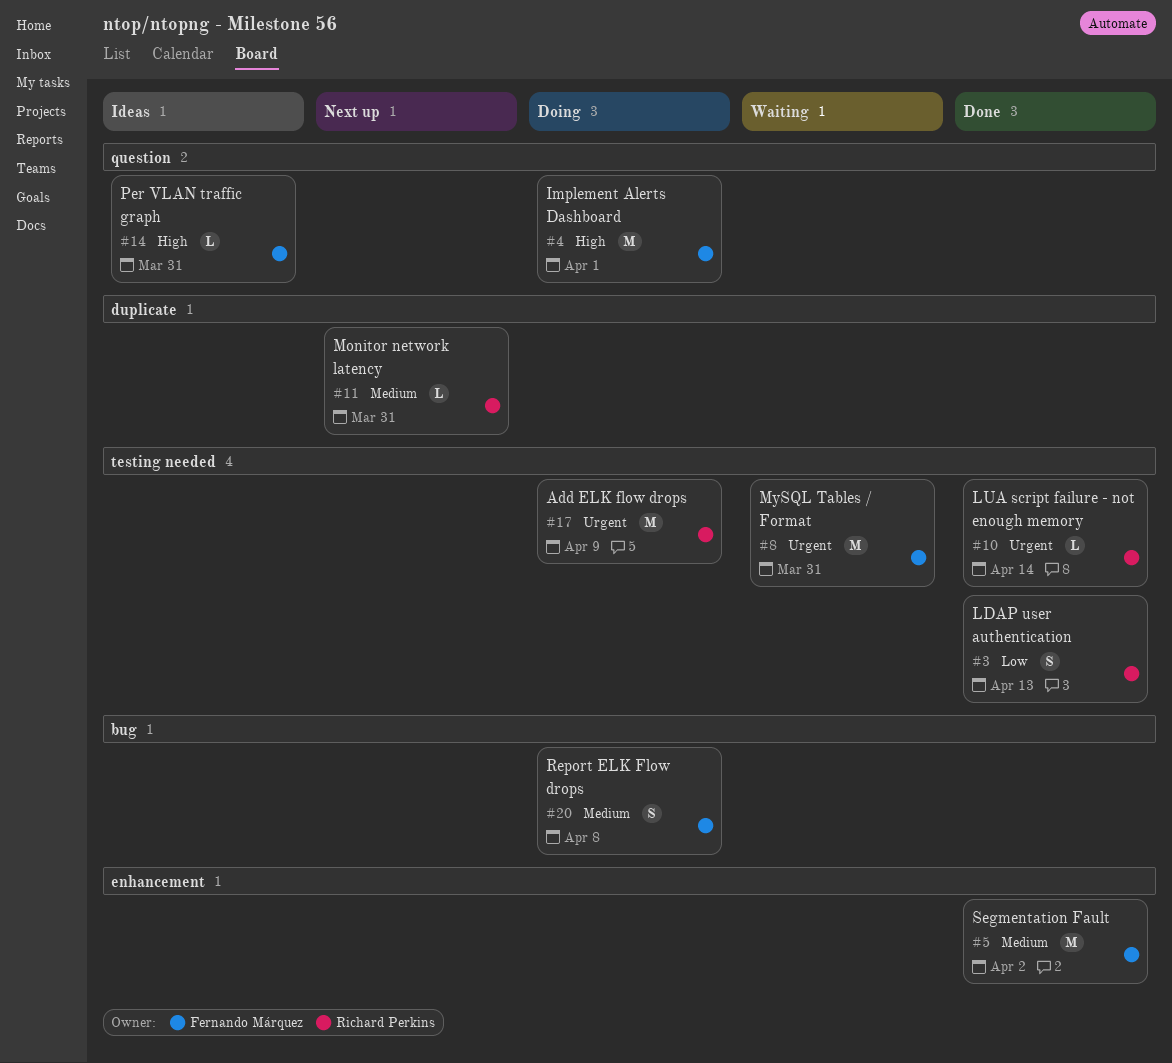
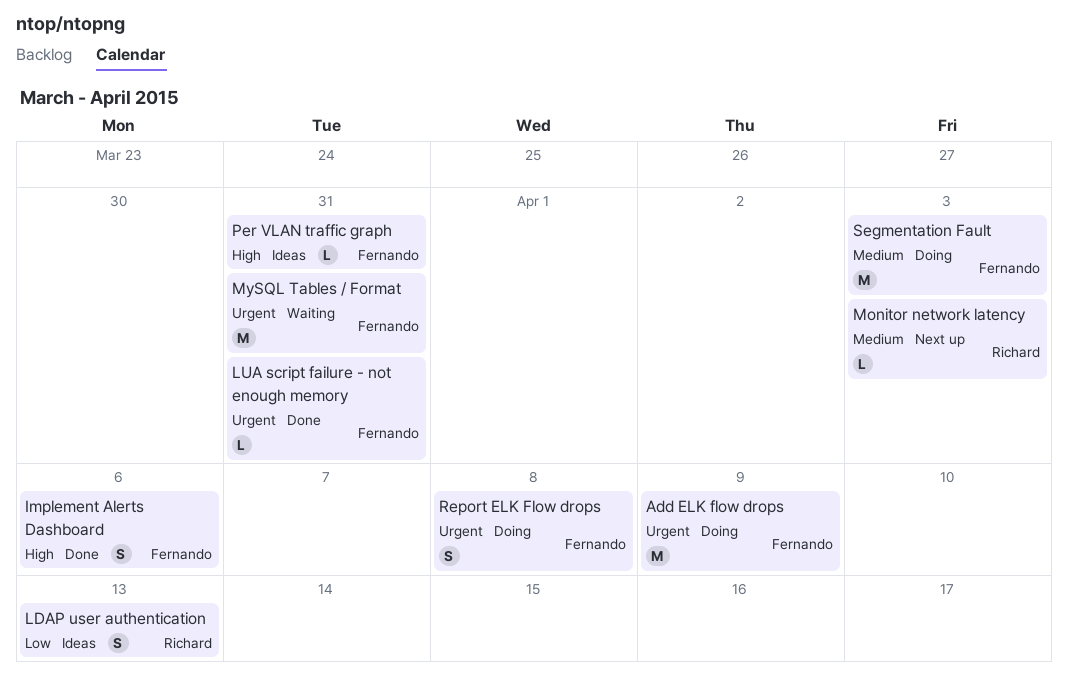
Add ELK flow drops, owner: Richard Perkins -> Fernando Márquez
Implement Alerts Dashboard, status: Doing -> Done
Implement Alerts Dashboard, estimate: M -> S
Implement Alerts Dashboard, due: Apr 1 -> Apr 6
LDAP user authentication, status: Done -> Ideas
LUA script failure - not enough memory, owner: Richard Perkins -> Fernando Márquez
LUA script failure - not enough memory, due: Apr 14 -> Mar 31
Monitor network latency, due: Mar 31 -> Apr 3
Report ELK Flow drops, priority: Medium -> Urgent
Segmentation Fault, status: Done -> Doing
Segmentation Fault, due: Apr 2 -> Apr 3

